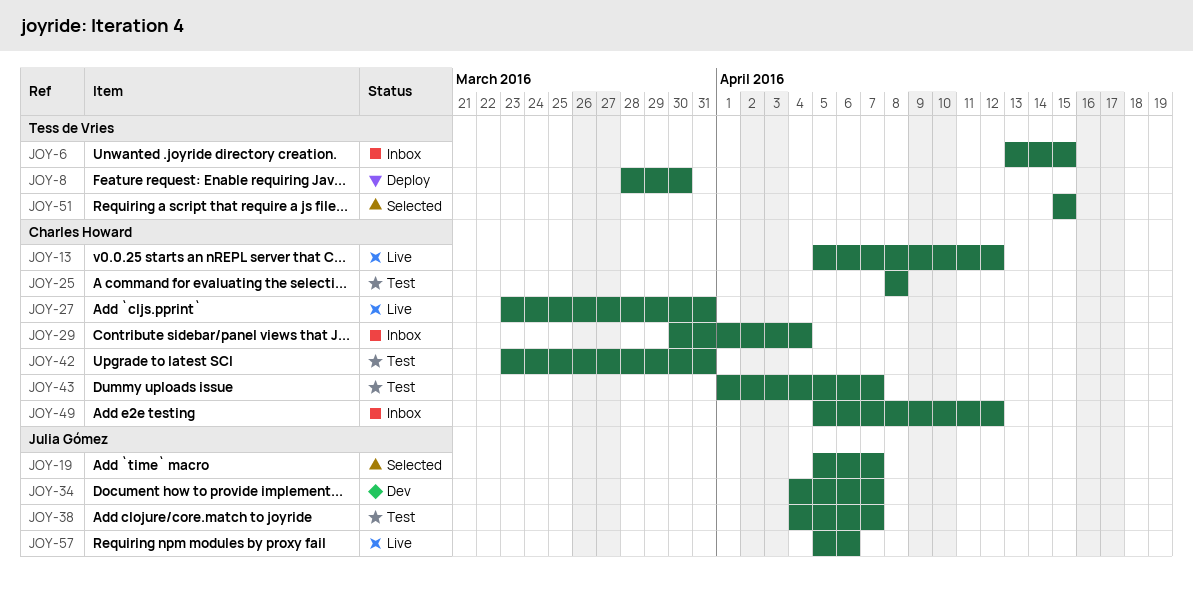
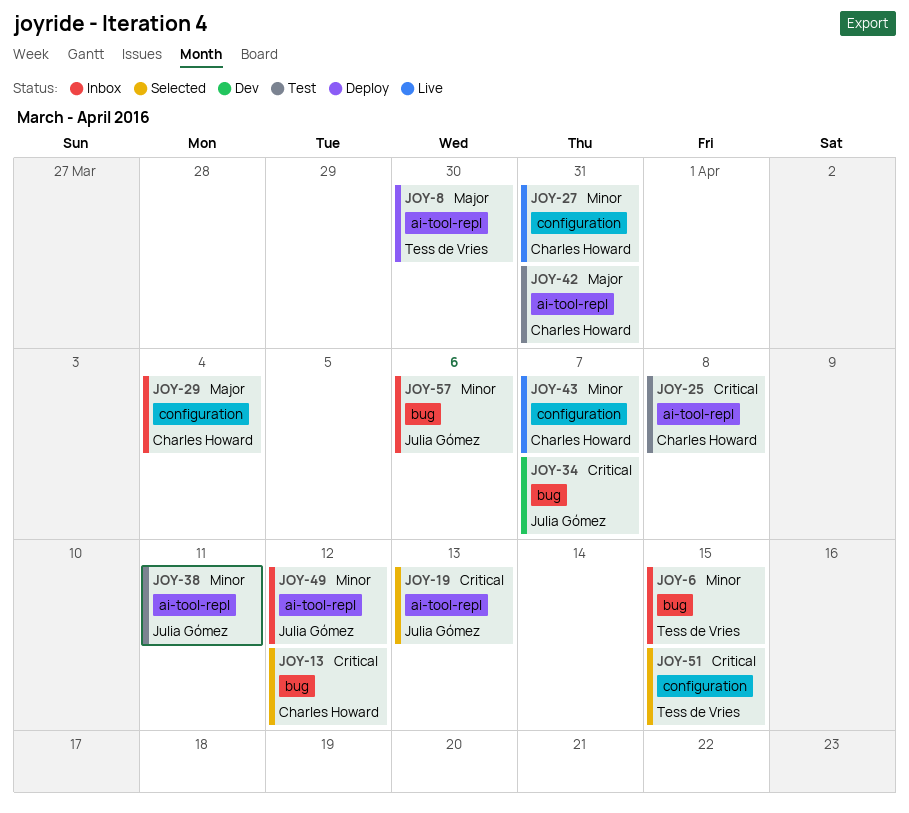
JOY-13, status: Live -> Selected
JOY-19, due: Apr 7 -> Apr 13
JOY-38, due: Apr 7 -> Apr 11
JOY-43, status: Test -> Live
JOY-49, owner: Charles Howard -> Julia Gómez
JOY-57, status: Live -> Inbox

